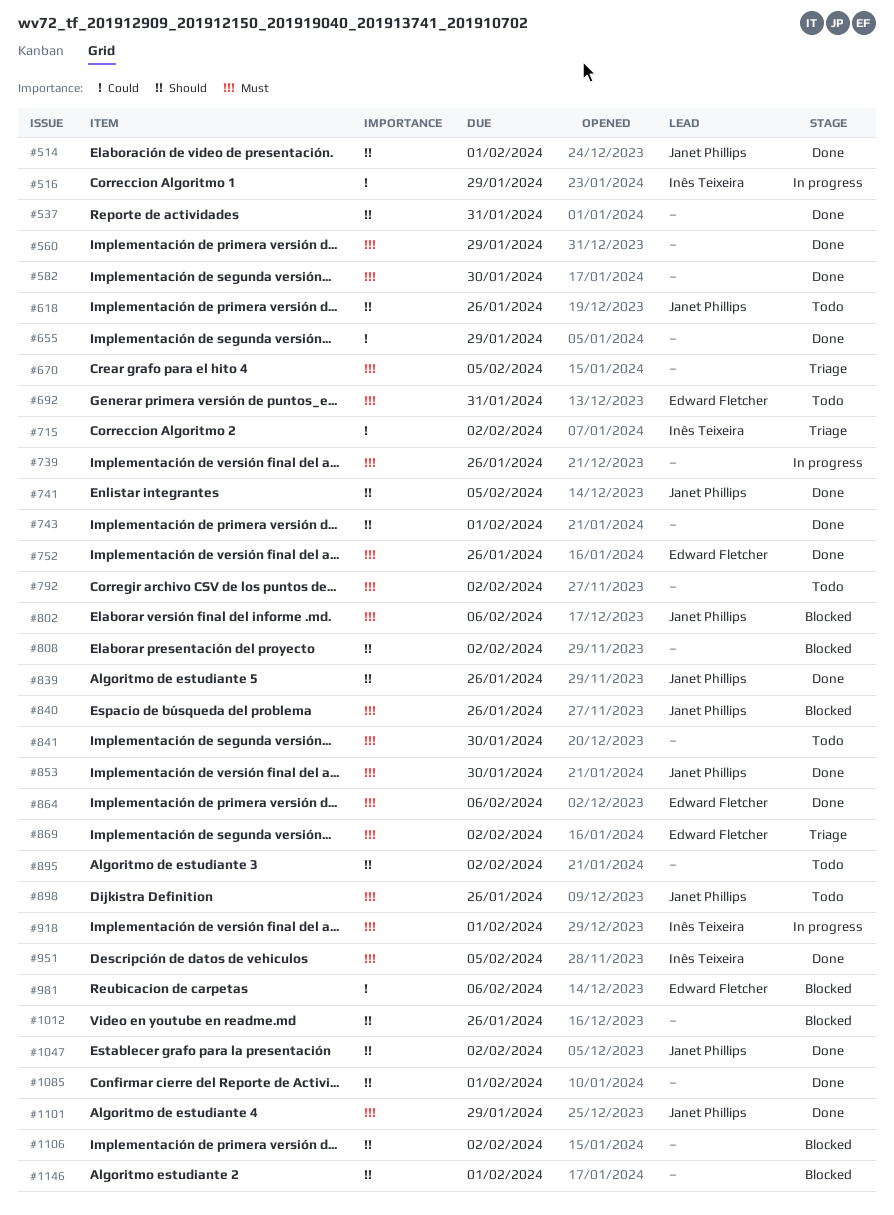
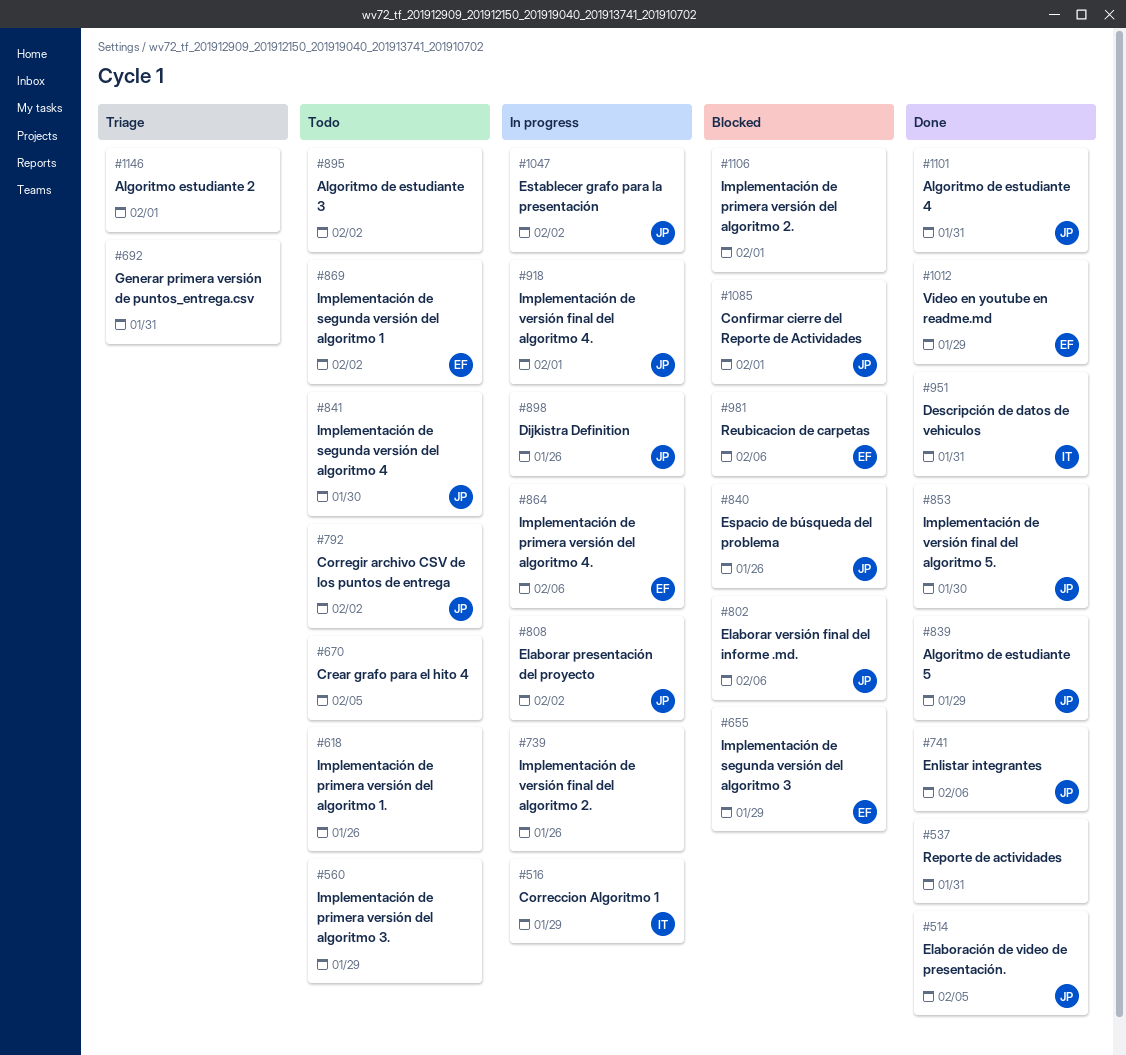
#514, due: Feb 1 -> Feb 5
#560, status: Done -> Todo
#582: present -> none
#618, owner: Janet Phillips -> none
#655, status: Done -> Blocked
#655, owner: none -> Edward Fletcher
#670, status: Triage -> Todo
#692, status: Todo -> Triage
#692, owner: Edward Fletcher -> none
#715: present -> none
#741, due: Feb 5 -> Feb 6
#743: present -> none
#752: present -> none
#792, owner: none -> Janet Phillips
#808, status: Blocked -> In progress
#808, owner: none -> Janet Phillips
#839, due: Jan 26 -> Jan 29
#841, owner: none -> Janet Phillips
#864, status: Done -> In progress
#869, status: Triage -> Todo
#898, status: Todo -> In progress
#918, owner: Inês Teixeira -> Janet Phillips
#951, due: Feb 5 -> Jan 31
#1012, status: Blocked -> Done
#1012, owner: none -> Edward Fletcher
#1012, due: Jan 26 -> Jan 29
#1047, status: Done -> In progress
#1085, status: Done -> Blocked
#1085, owner: none -> Janet Phillips
#1101, due: Jan 29 -> Jan 31
#1106, due: Feb 2 -> Feb 1
#1146, status: Blocked -> Triage

